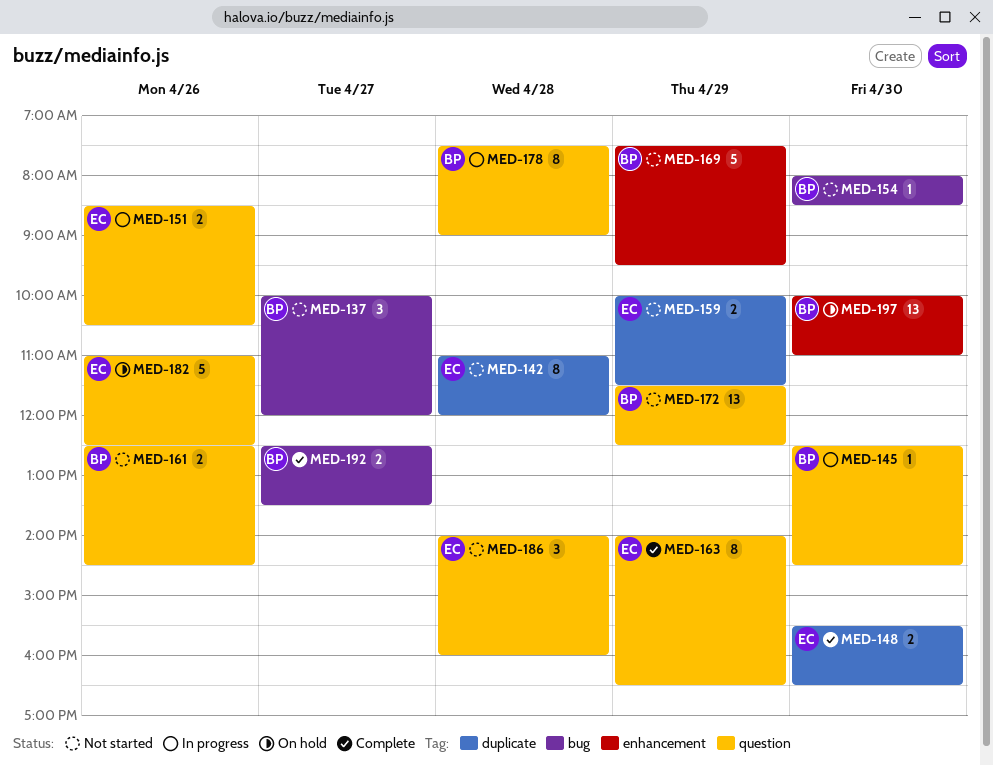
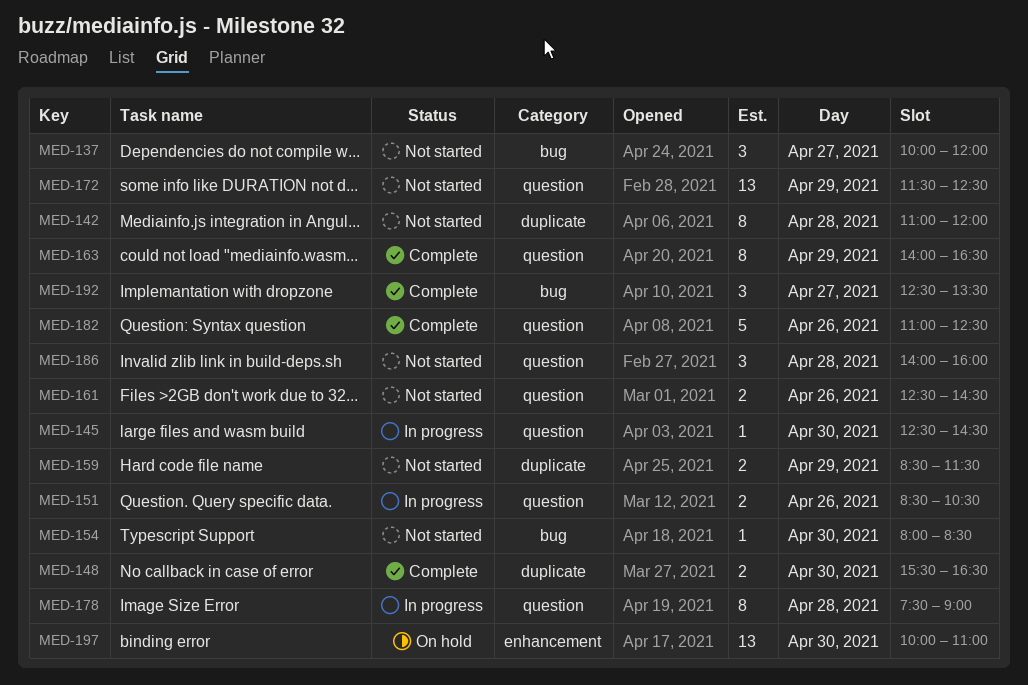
MED-159, begins: 10:00 -> 08:30
MED-169: present -> none
MED-182, status: On hold -> Complete
MED-192, estimate: 2 -> 3

